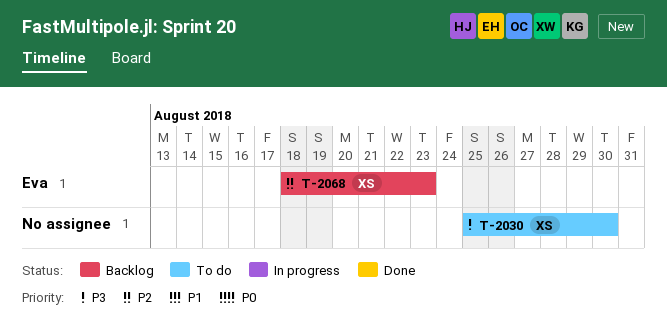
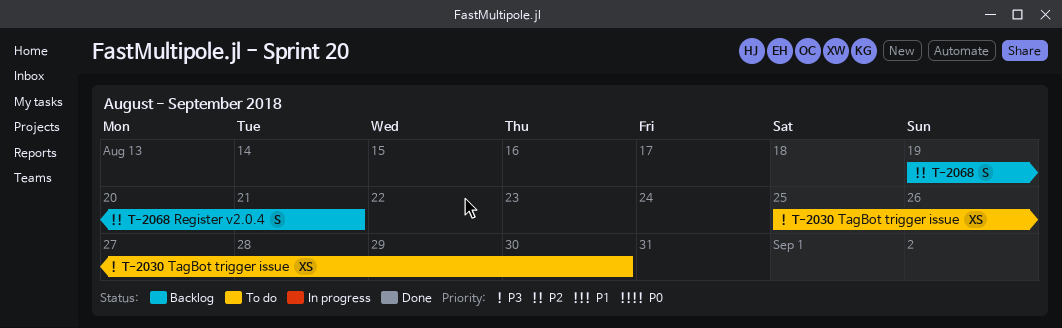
T-2068, estimate: XS -> S
T-2068, start: Aug 18 -> Aug 19
T-2068, due: Aug 23 -> Aug 21

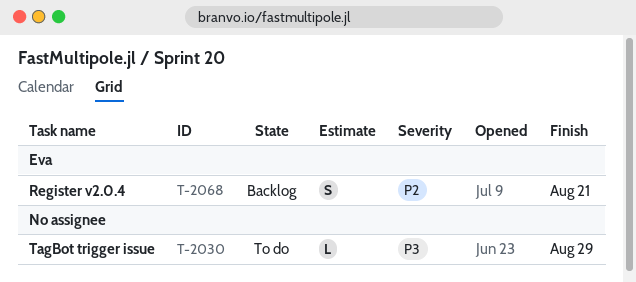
T-2030, estimate: XS -> L
T-2030, due: Aug 30 -> Aug 29

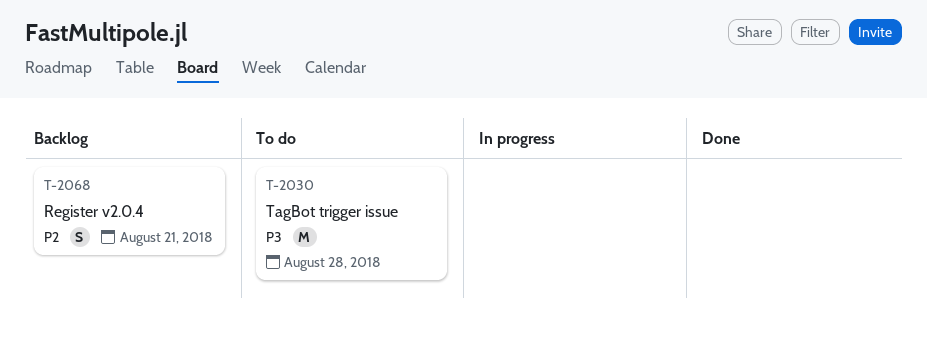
T-2030, estimate: L -> M
T-2030, due: Aug 29 -> Aug 28

